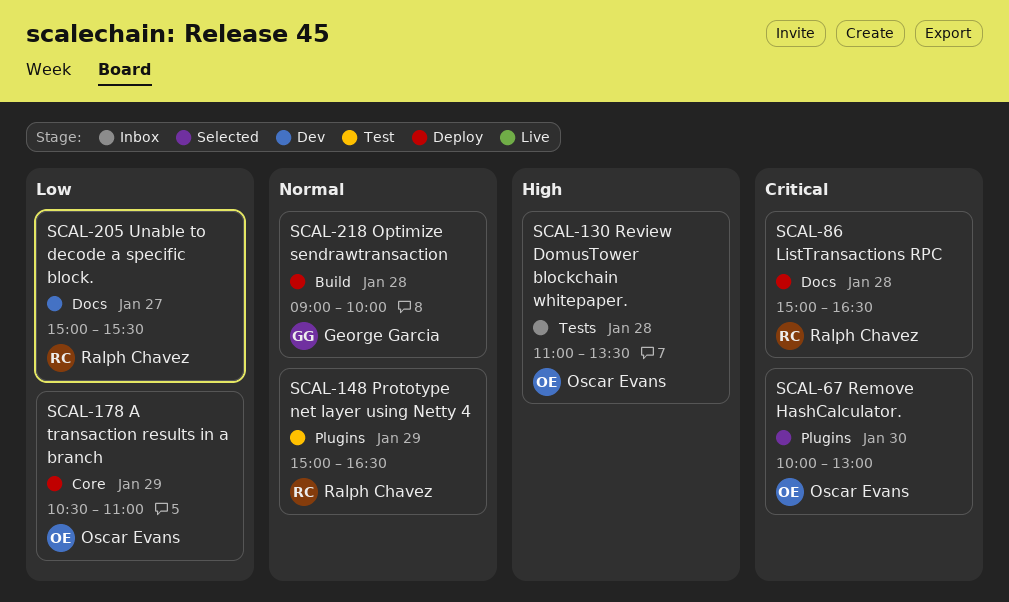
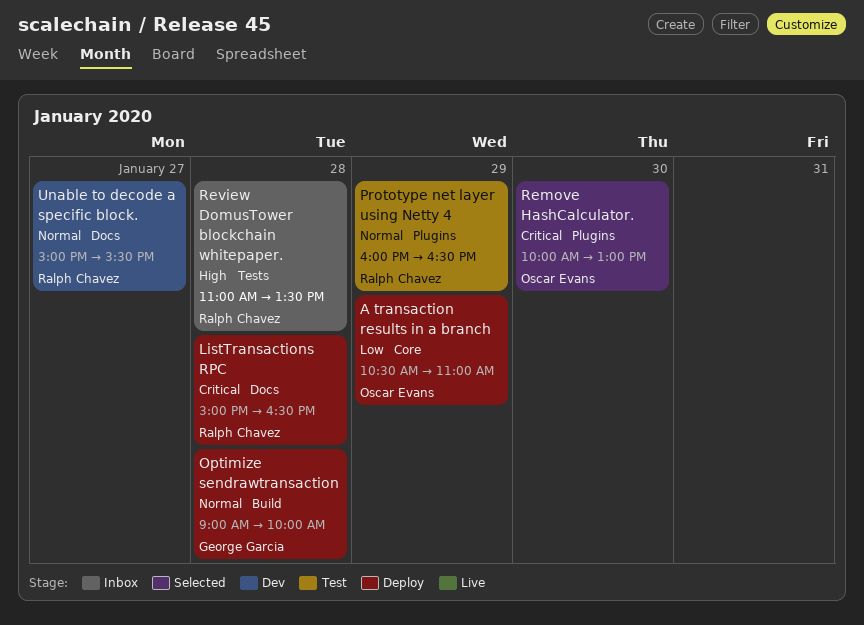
Prototype net layer using Netty 4, begins: 15:00 -> 16:00
Review DomusTower blockchain whitepaper., owner: Oscar Evans -> Ralph Chavez
Unable to decode a specific block., priority: Low -> Normal

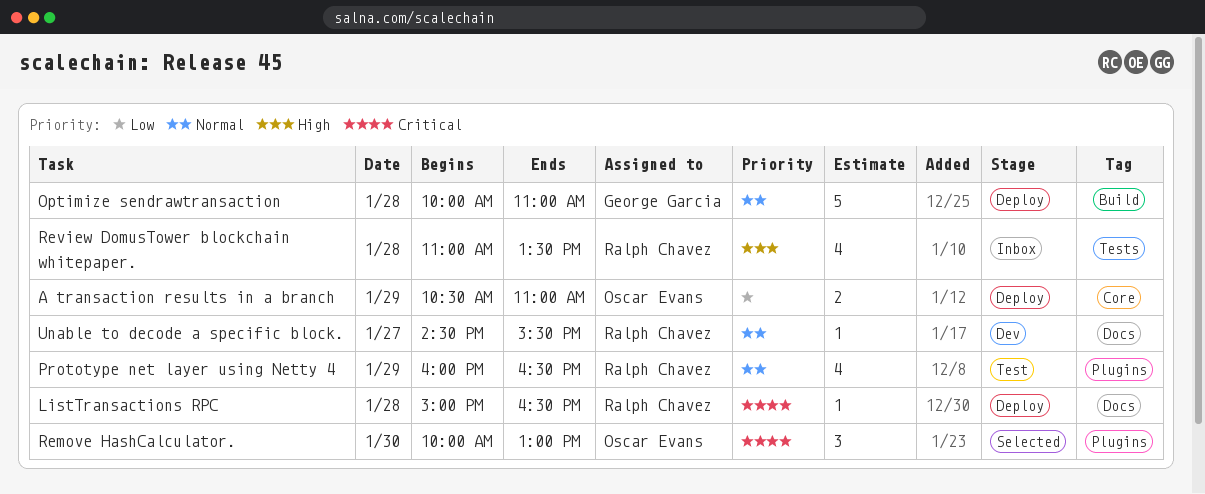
Optimize sendrawtransaction, begins: 09:00 -> 10:00
Optimize sendrawtransaction, ends: 10:00 -> 11:00
Unable to decode a specific block., begins: 15:00 -> 14:30

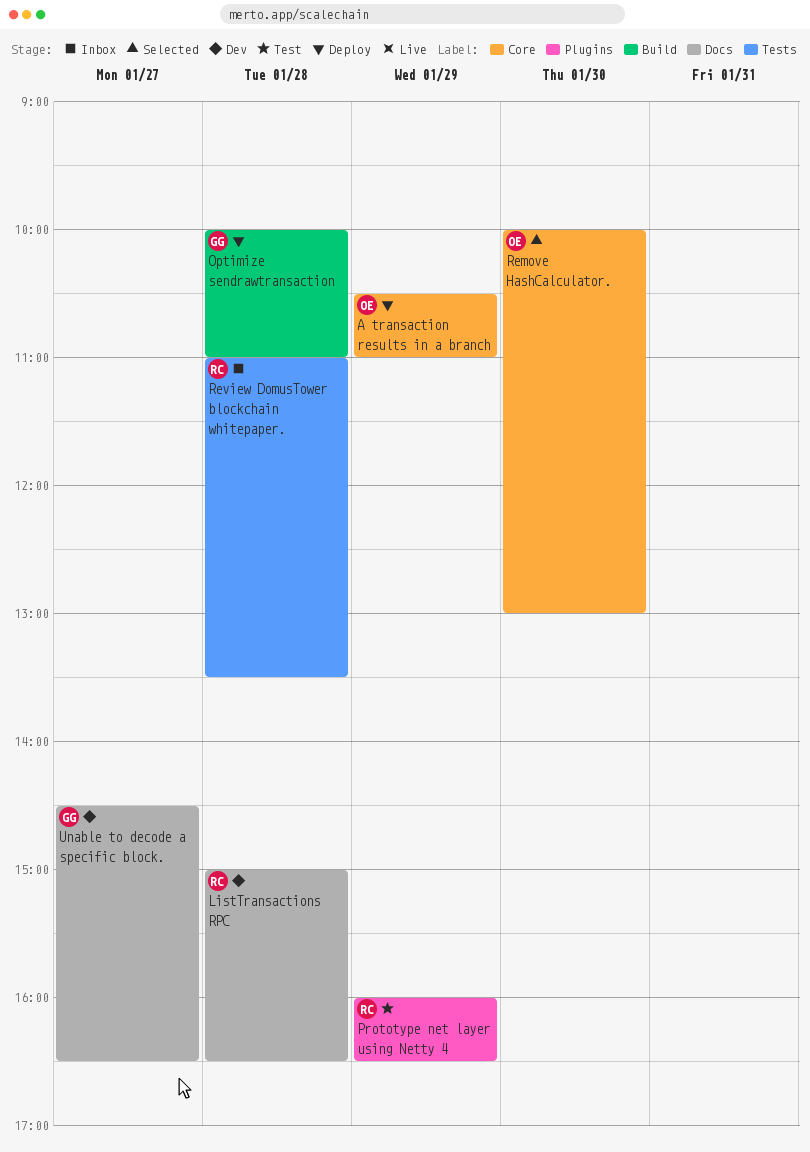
ListTransactions RPC, status: Deploy -> Dev
Remove HashCalculator., label: Plugins -> Core
Unable to decode a specific block., owner: Ralph Chavez -> George Garcia
Unable to decode a specific block., ends: 15:30 -> 16:30

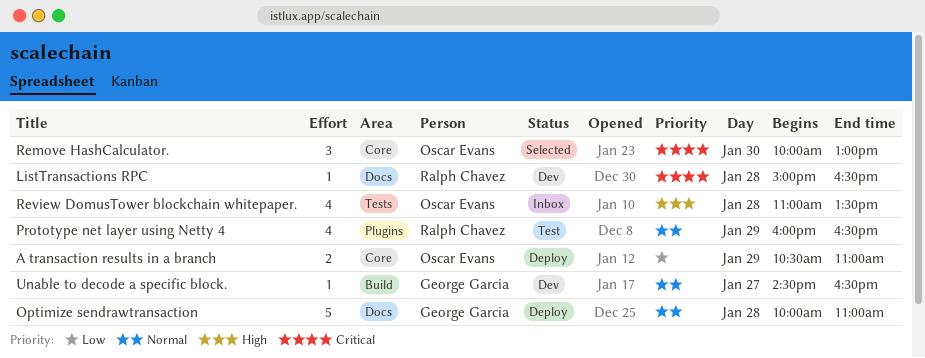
Optimize sendrawtransaction, label: Build -> Docs
Review DomusTower blockchain whitepaper., owner: Ralph Chavez -> Oscar Evans
Unable to decode a specific block., label: Docs -> Build

